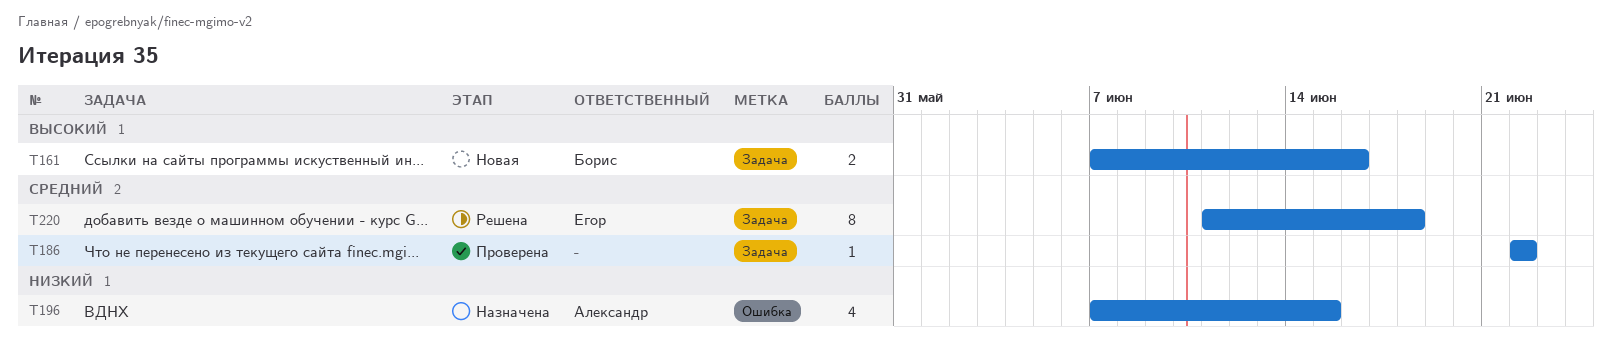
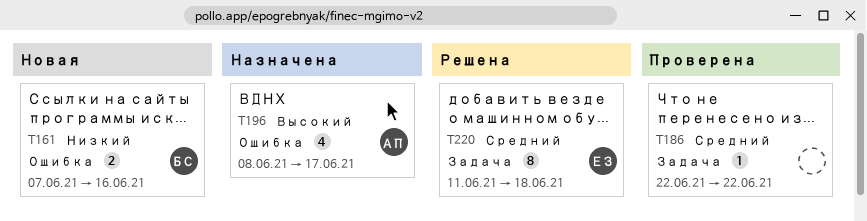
T161, priority: Высокий -> Низкий
T161, label: Задача -> Ошибка
T196, priority: Низкий -> Высокий
T196, start: Jun 7 -> Jun 8
T196, due: Jun 15 -> Jun 17

